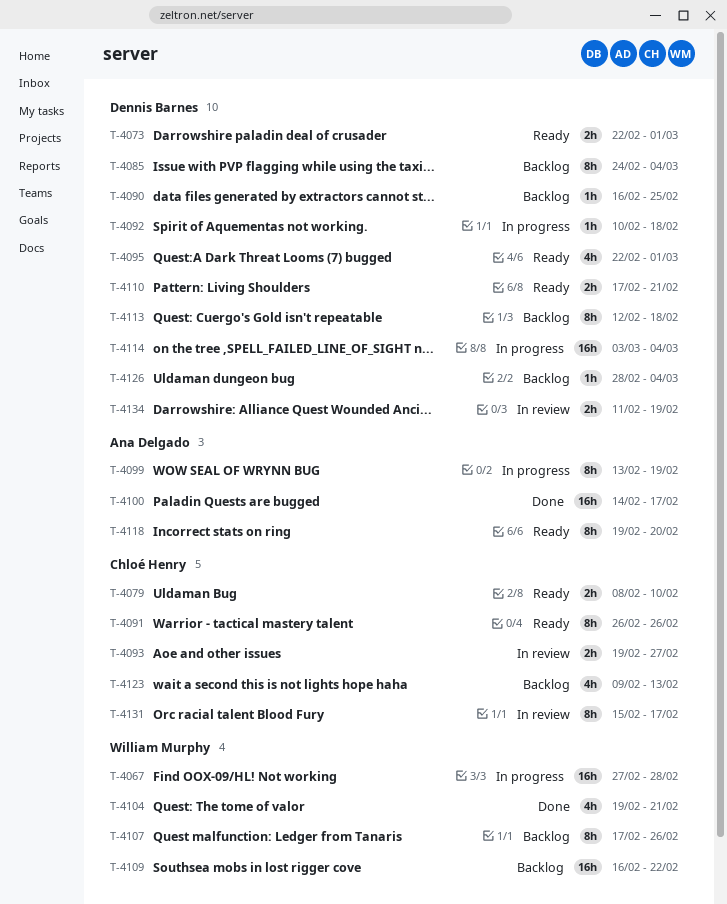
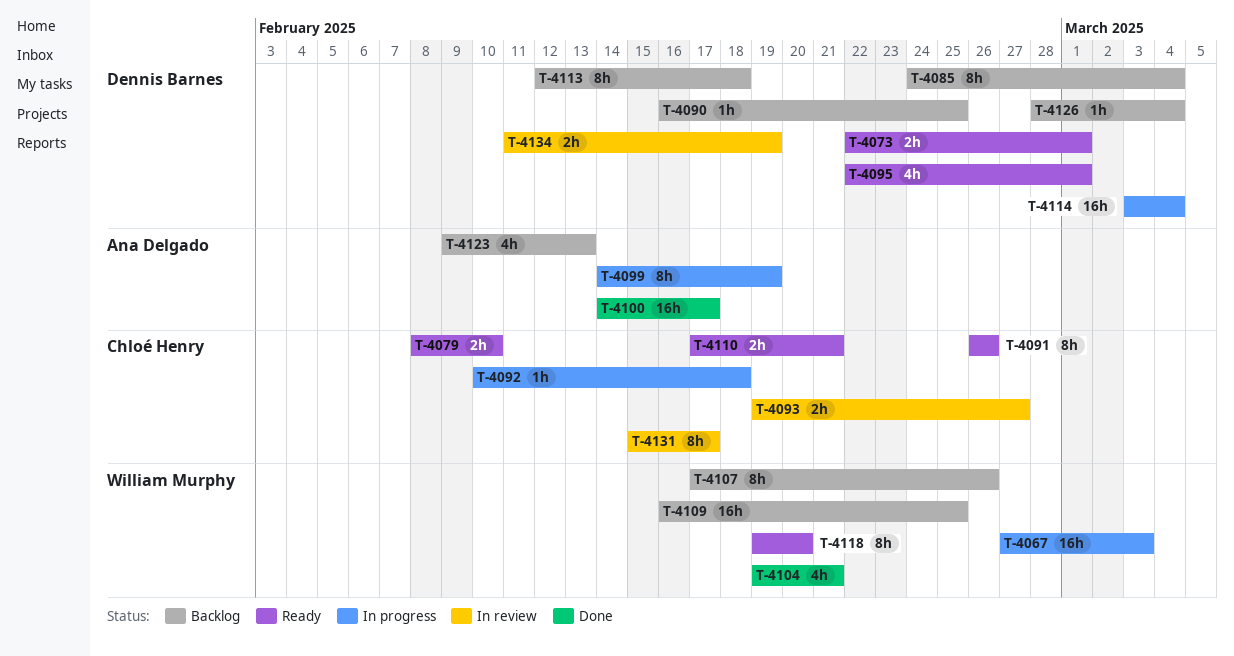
T-4067, due: Feb 28 -> Mar 3
T-4092, owner: Dennis Barnes -> Chloé Henry
T-4099, start: Feb 13 -> Feb 14
T-4109, due: Feb 22 -> Feb 25
T-4110, owner: Dennis Barnes -> Chloé Henry
T-4118, owner: Ana Delgado -> William Murphy
T-4123, owner: Chloé Henry -> Ana Delgado

